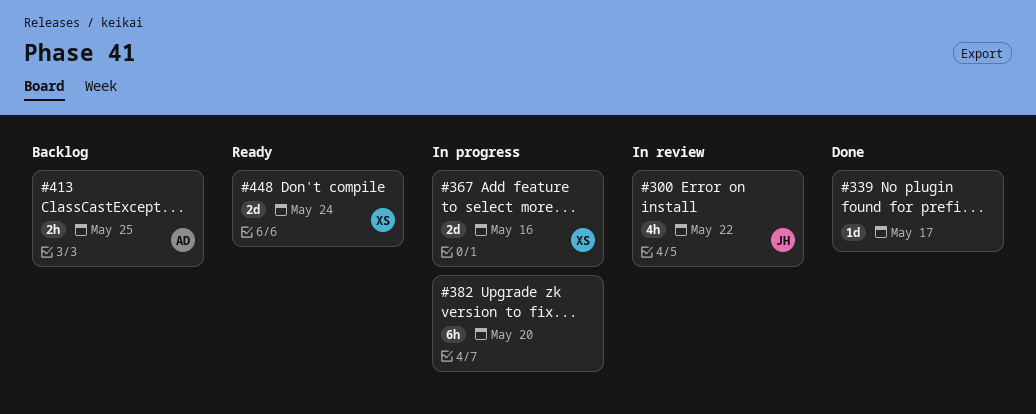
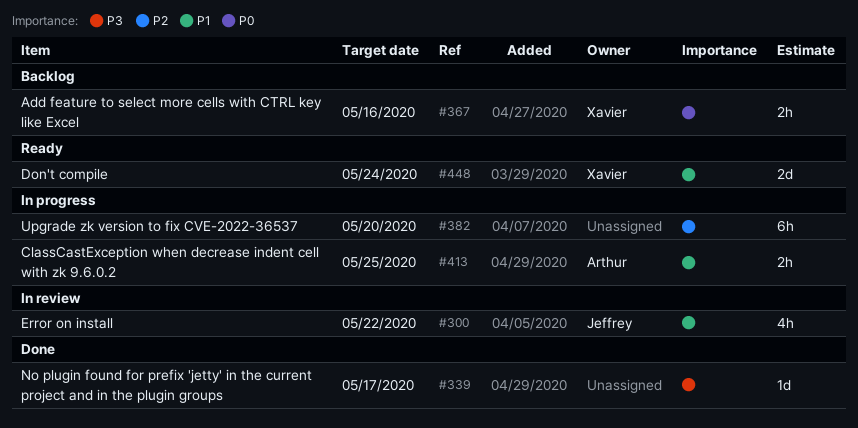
#367, status: In progress -> Backlog
#367, estimate: 2d -> 2h
#413, status: Backlog -> In progress

